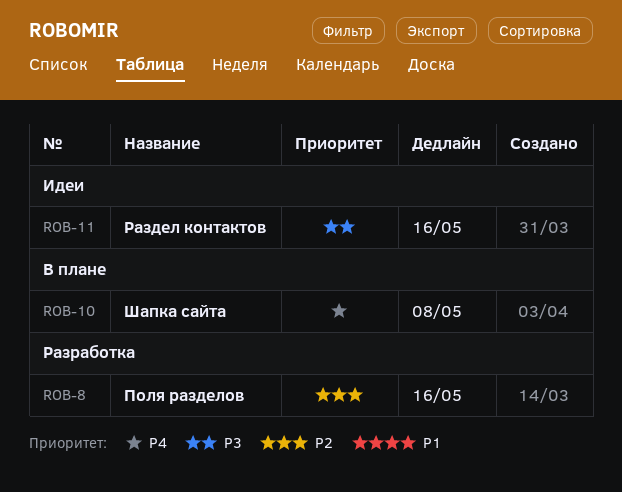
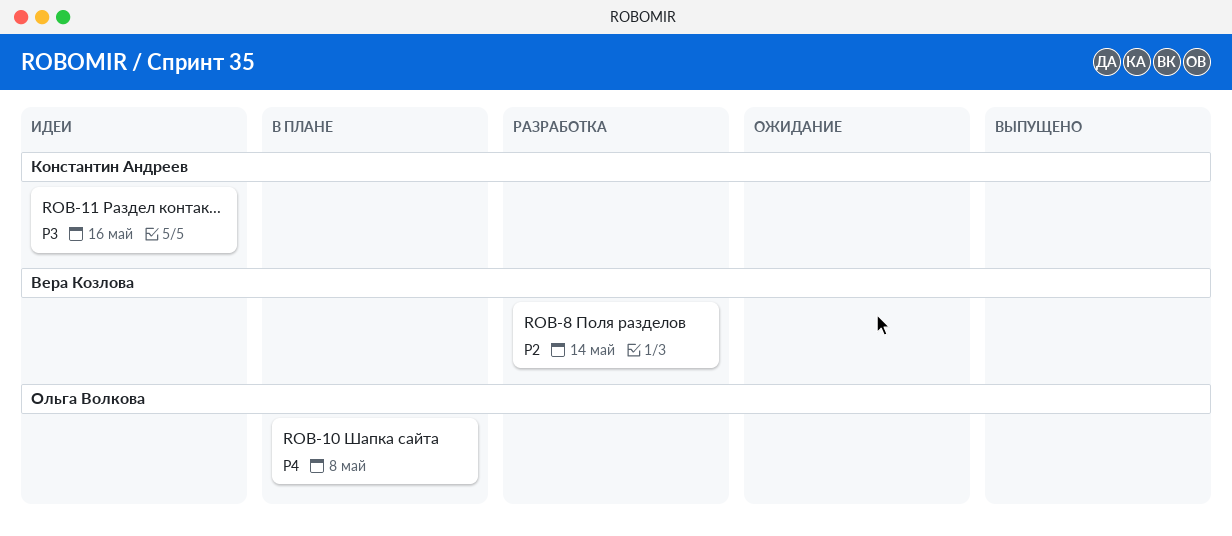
ROB-8, due: May 16 -> May 14

